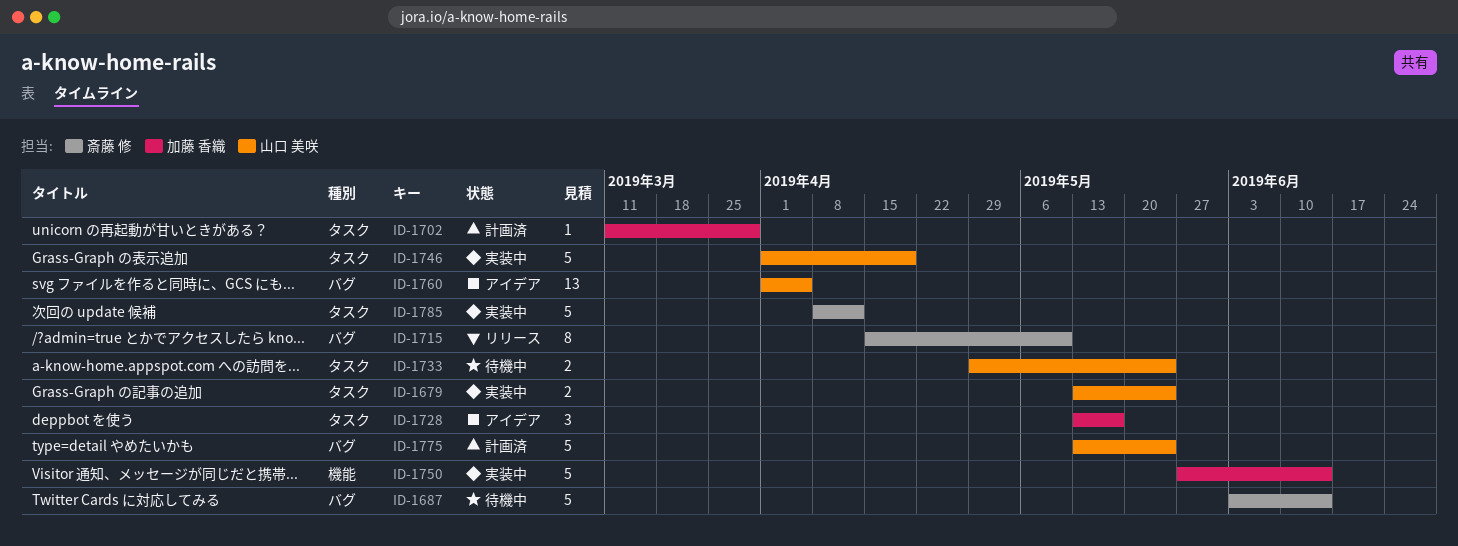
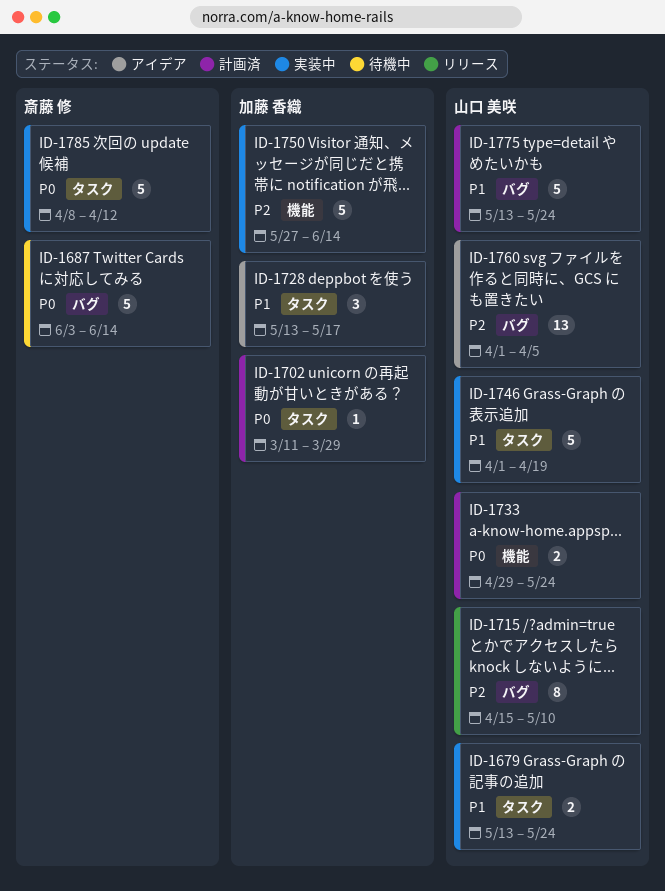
ID-1715, owner: 斎藤 修 -> 山口 美咲
ID-1733, status: 待機中 -> 計画済
ID-1733, label: タスク -> 機能

